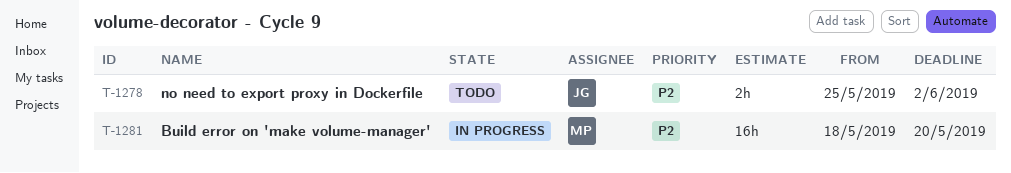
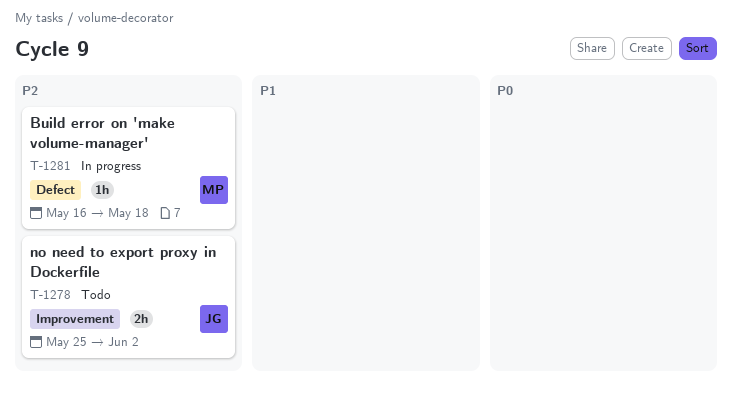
T-1281, estimate: 16h -> 1h
T-1281, start: May 18 -> May 16
T-1281, due: May 20 -> May 18

